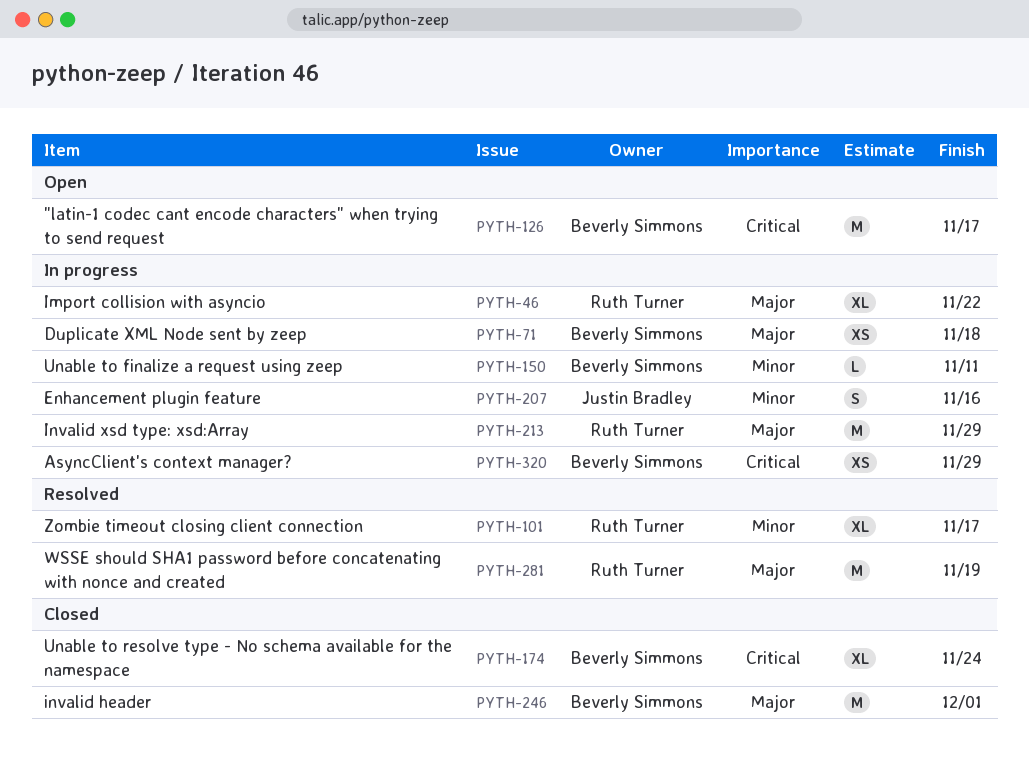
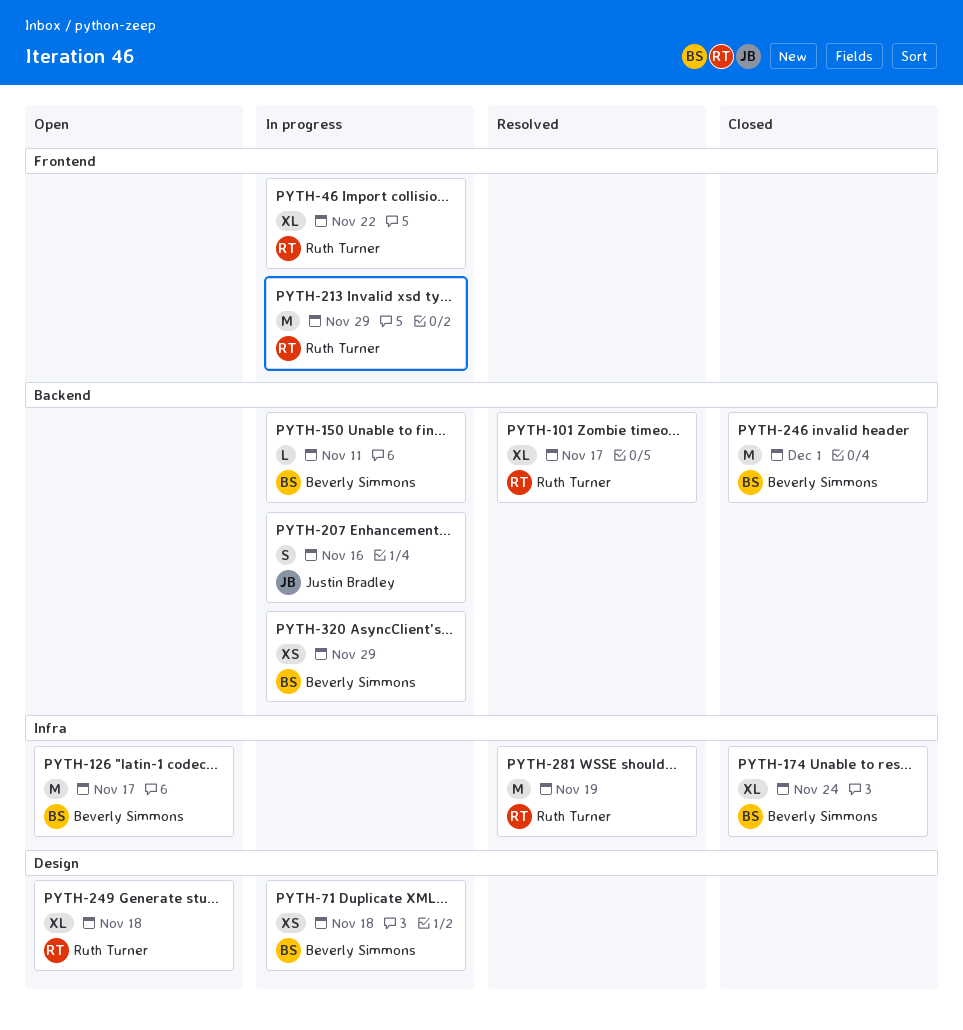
PYTH-249: none -> present

